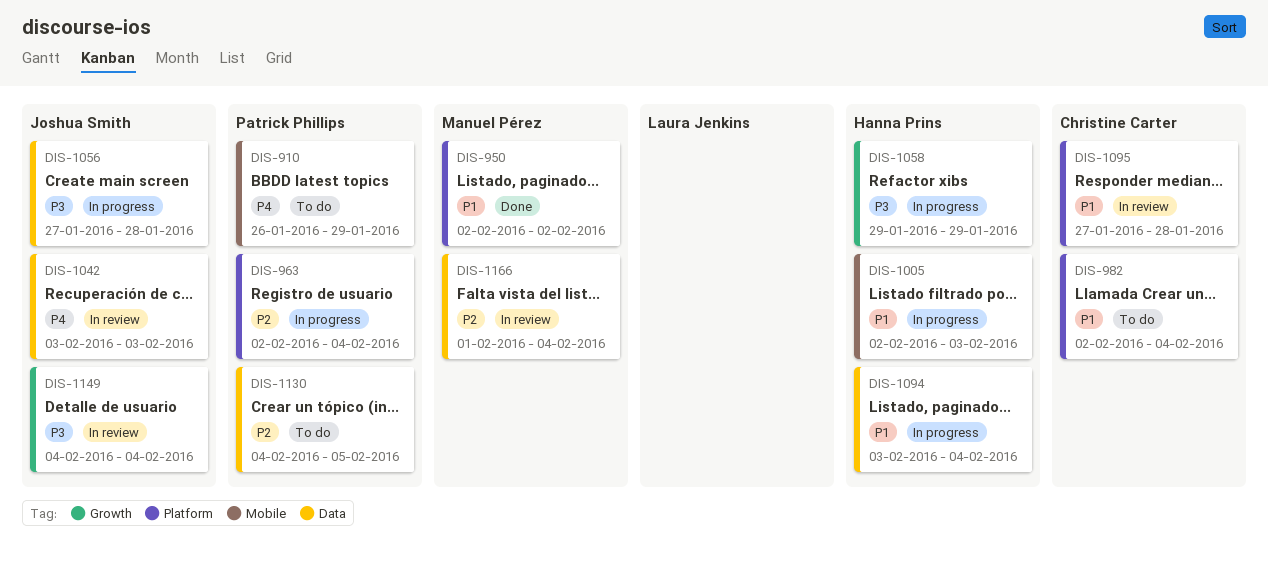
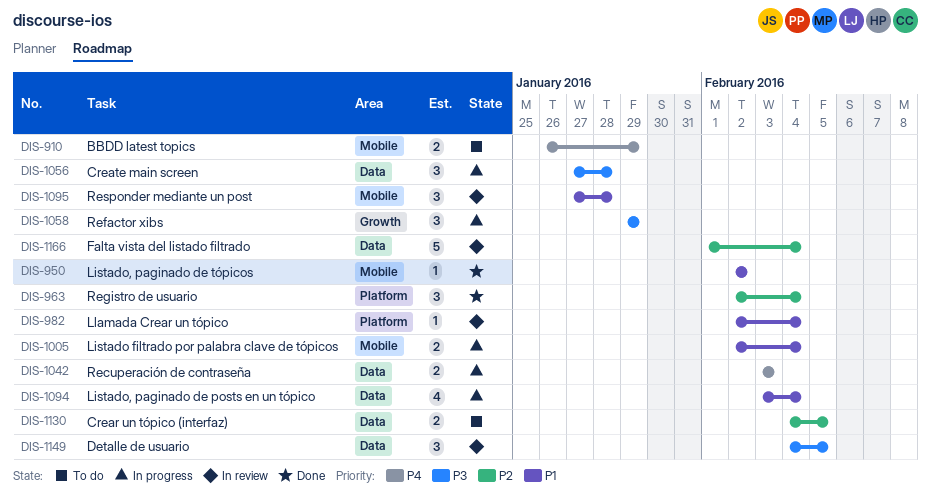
DIS-950, label: Platform -> Mobile
DIS-963, status: In progress -> Done
DIS-982, status: To do -> In review
DIS-1005, due: Feb 3 -> Feb 4
DIS-1042, status: In review -> In progress
DIS-1095, label: Platform -> Mobile
DIS-1149, label: Growth -> Data
DIS-1149, due: Feb 4 -> Feb 5

